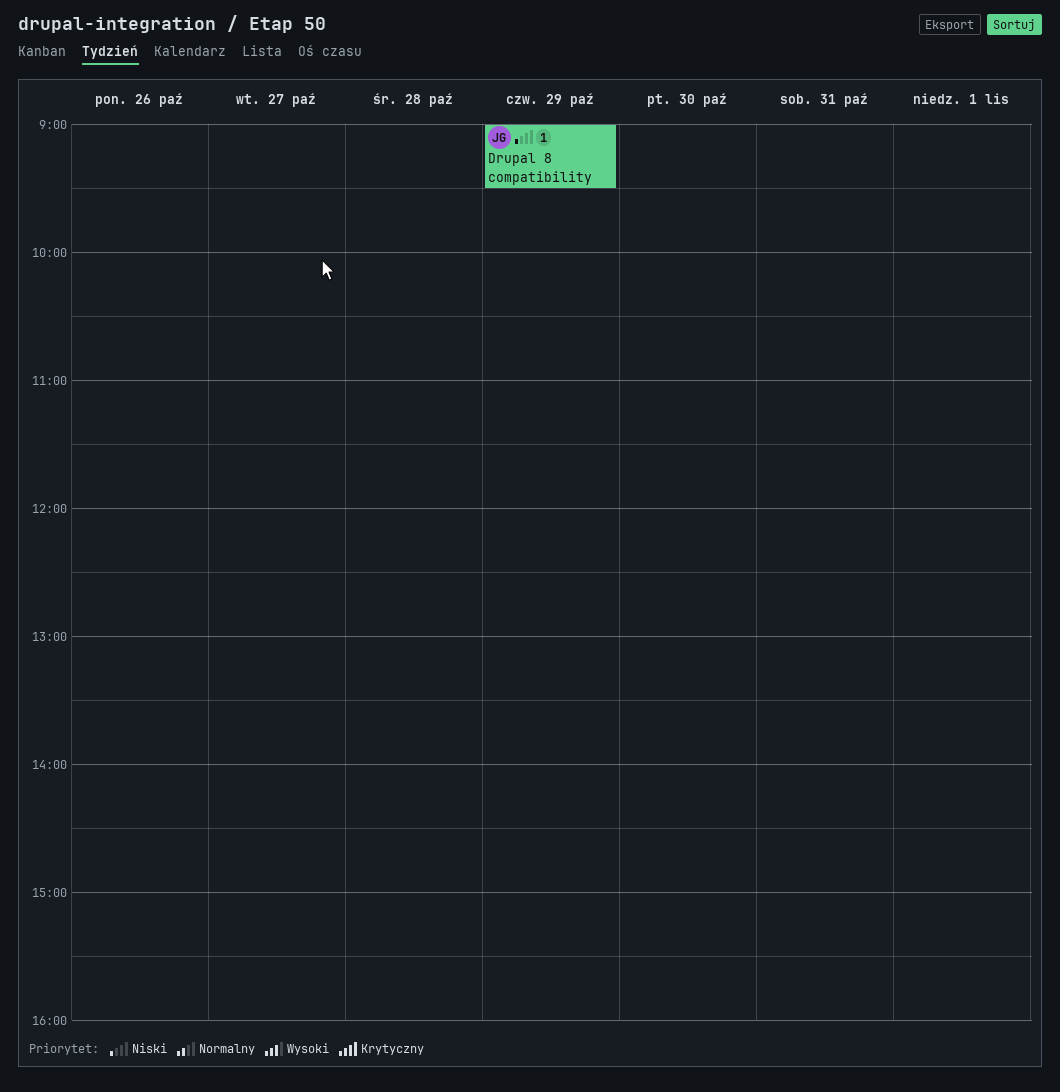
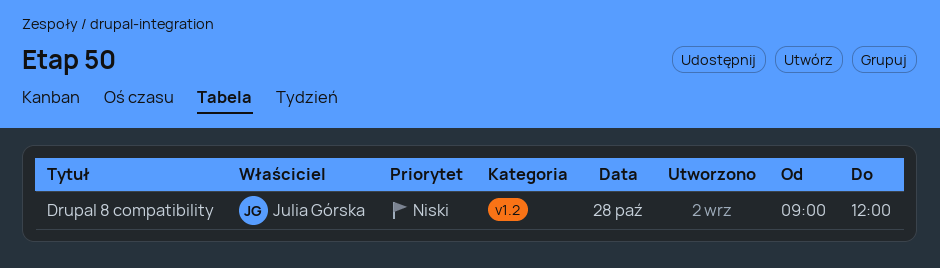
Drupal 8 compatibility, day: Oct 29 -> Oct 28
Drupal 8 compatibility, ends: 09:30 -> 12:00

